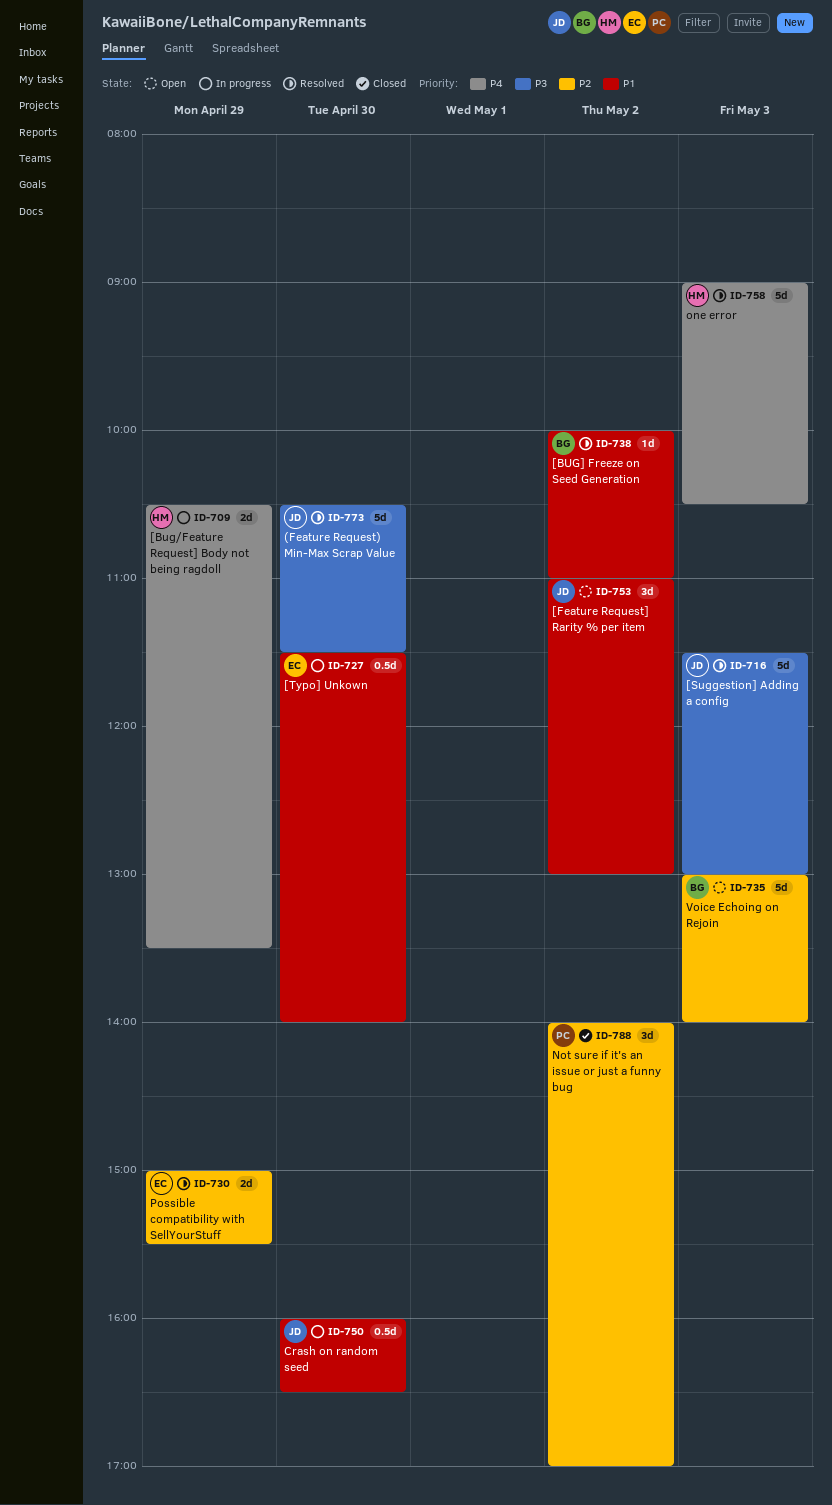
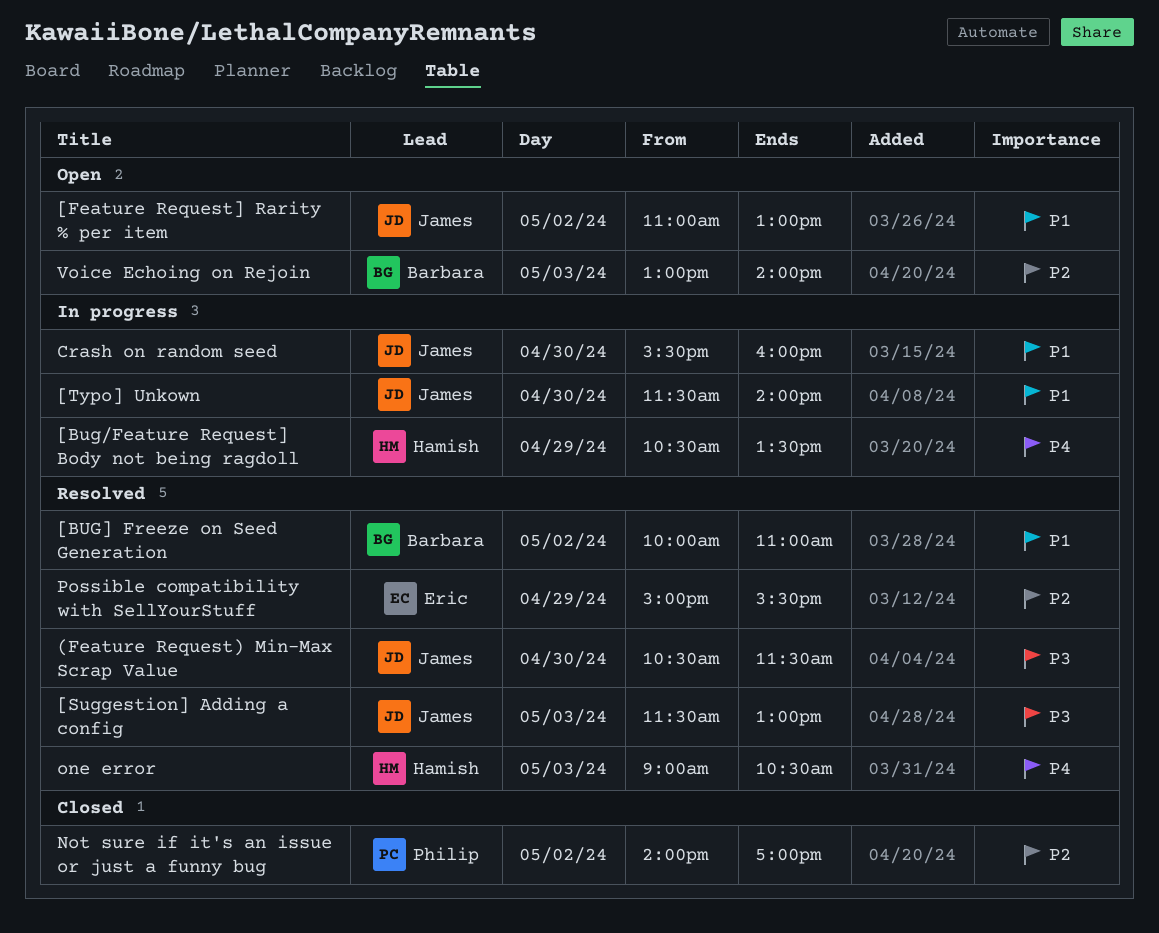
[Typo] Unkown, owner: Eric -> James
Crash on random seed, begins: 16:00 -> 15:30
Crash on random seed, ends: 16:30 -> 16:00

